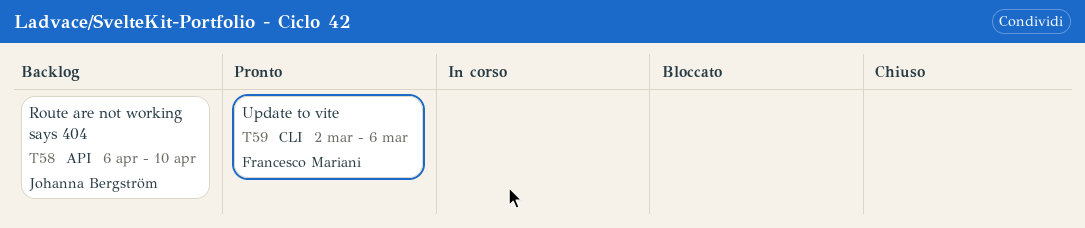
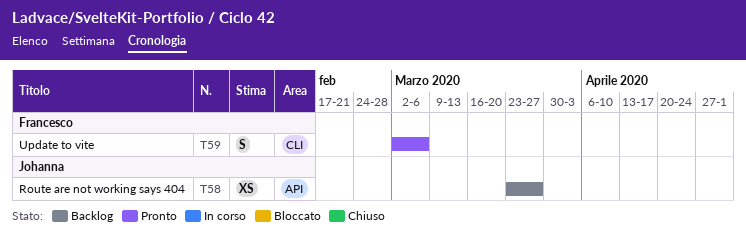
T58, start: Apr 6 -> Mar 23
T58, due: Apr 10 -> Mar 27

